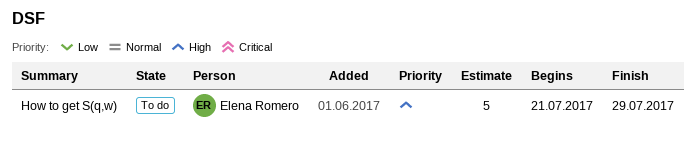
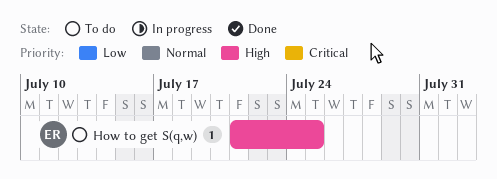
How to get S(q,w), estimate: 5 -> 1
How to get S(q,w), due: Jul 29 -> Jul 25

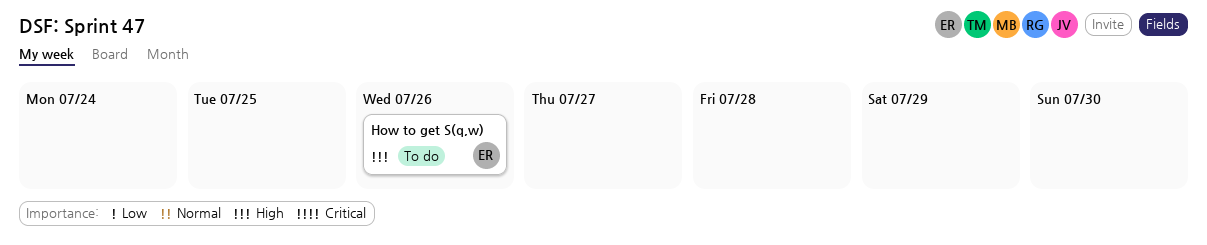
How to get S(q,w), due: Jul 25 -> Jul 26

